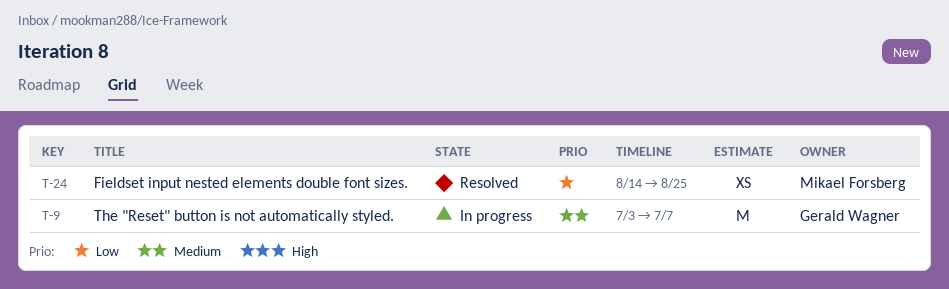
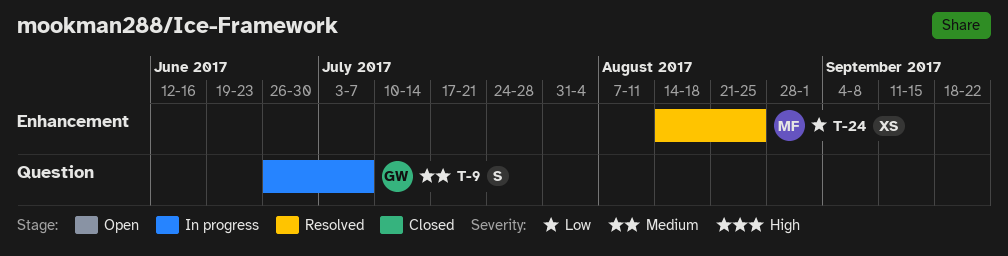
T-9, estimate: M -> S
T-9, start: Jul 3 -> Jun 26

